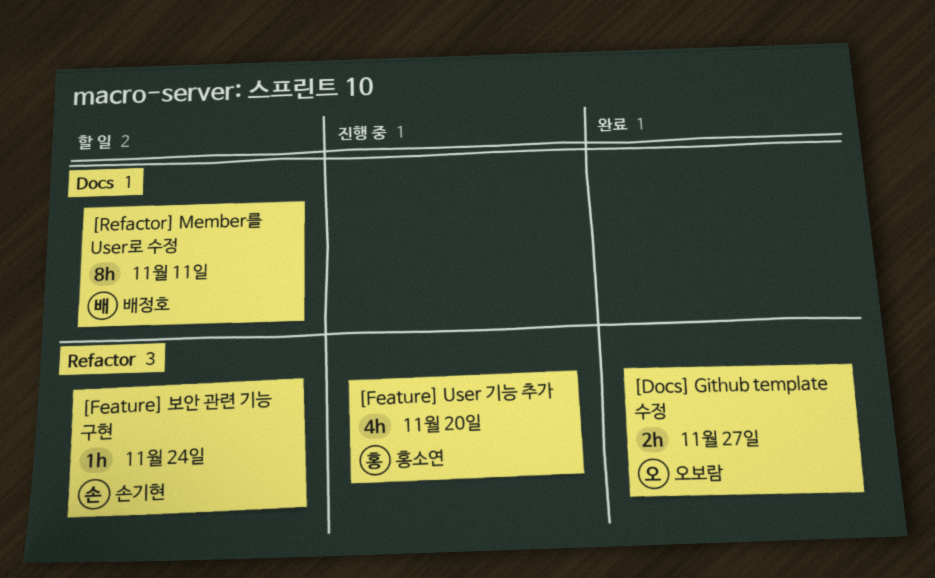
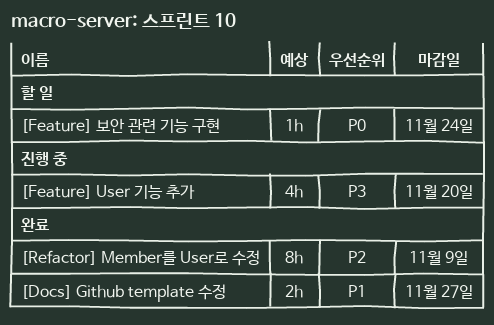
[Refactor] Member를 User로 수정, status: 할 일 -> 완료
[Refactor] Member를 User로 수정, due: Nov 11 -> Nov 9

